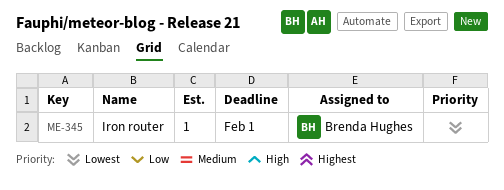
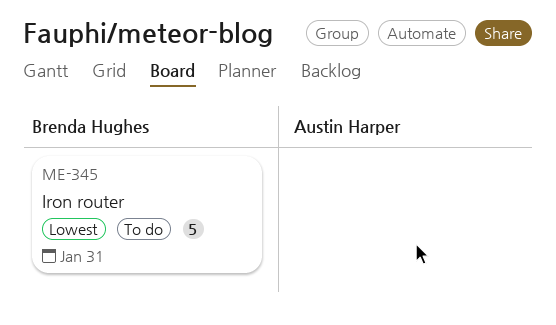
ME-345, estimate: 1 -> 5
ME-345, due: Feb 1 -> Jan 31

